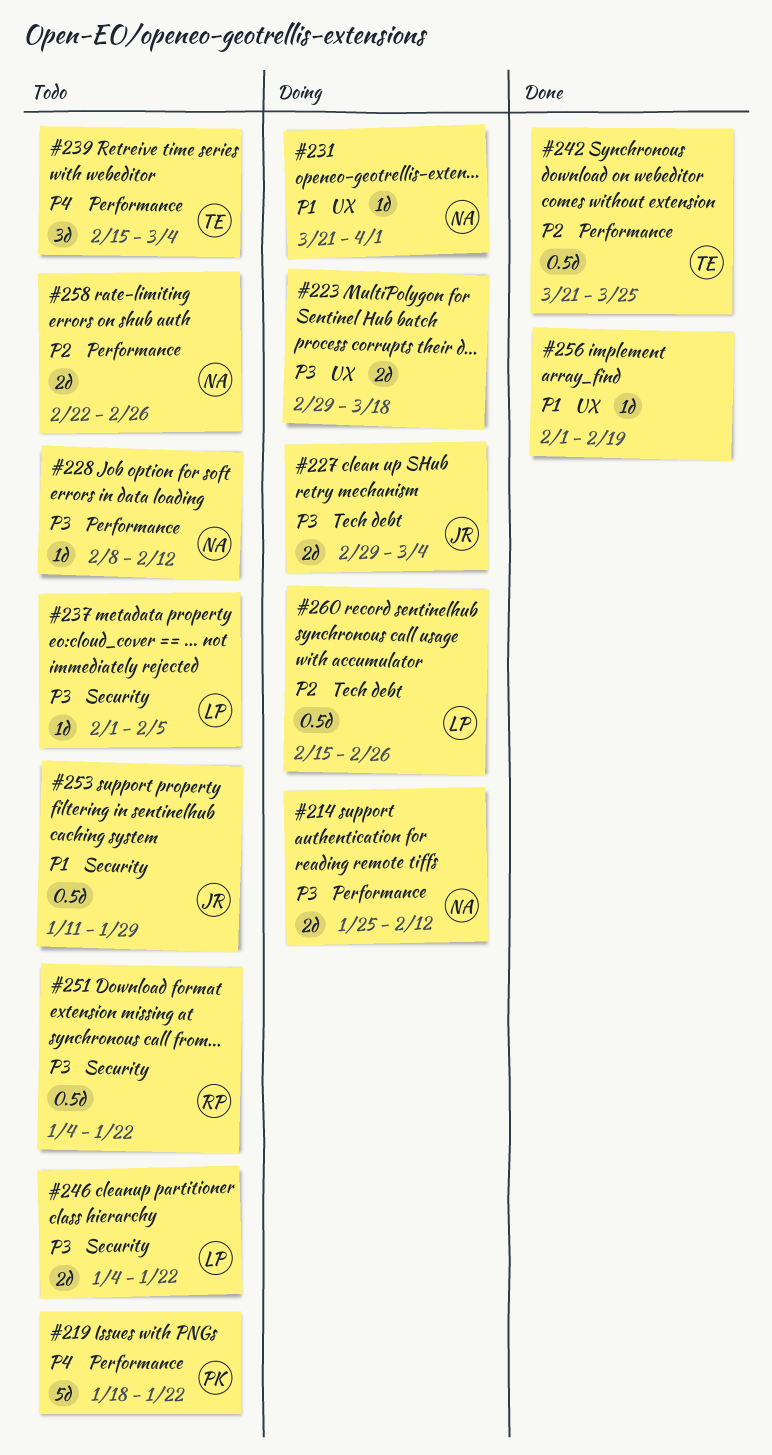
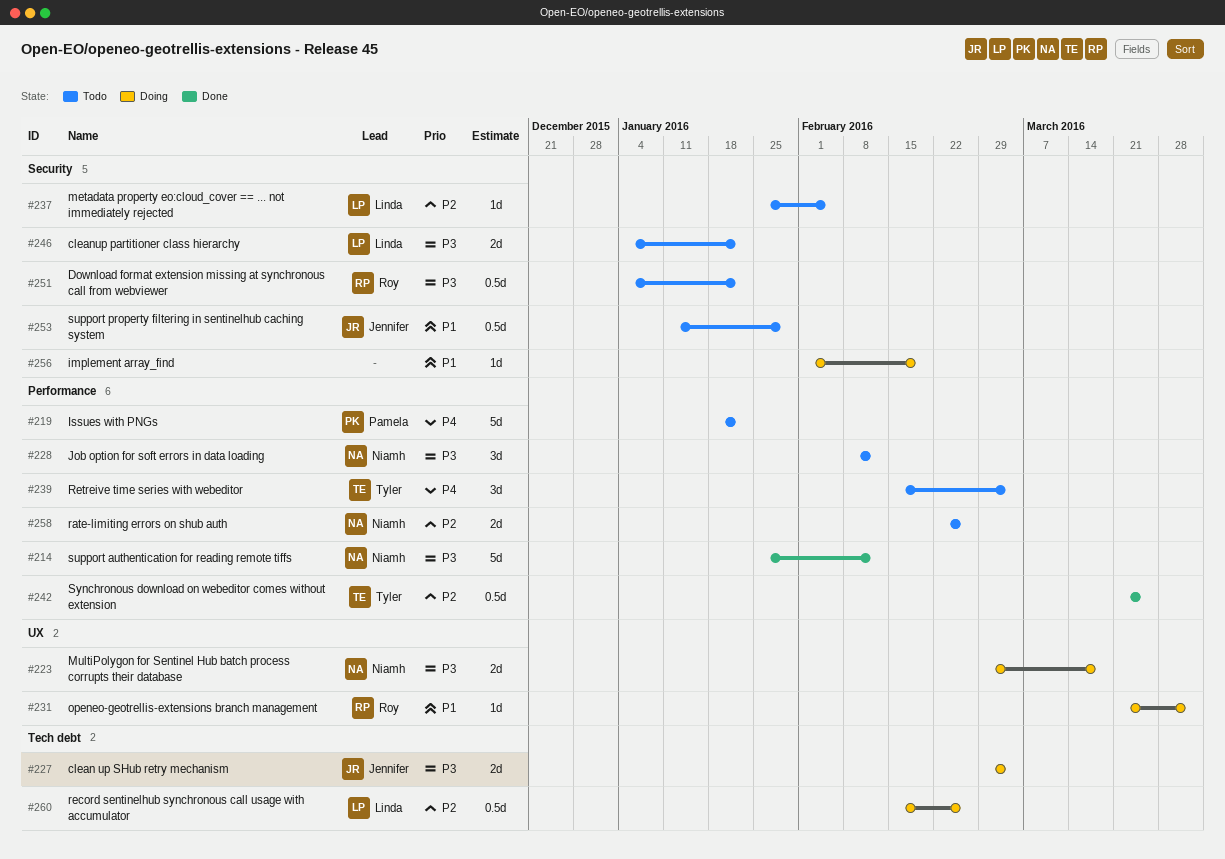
#214, status: Doing -> Done
#214, estimate: 2d -> 5d
#223, owner: none -> Niamh
#228, estimate: 1d -> 3d
#231, owner: Niamh -> Roy
#237, priority: P3 -> P2
#237, start: Feb 1 -> Jan 25
#256, status: Done -> Doing
#256, label: UX -> Security

